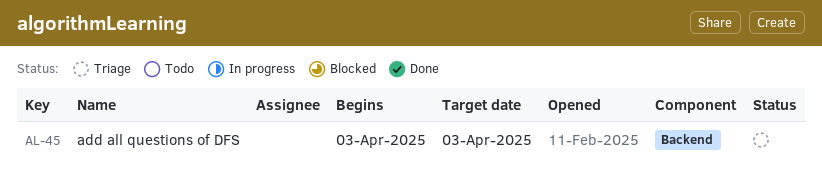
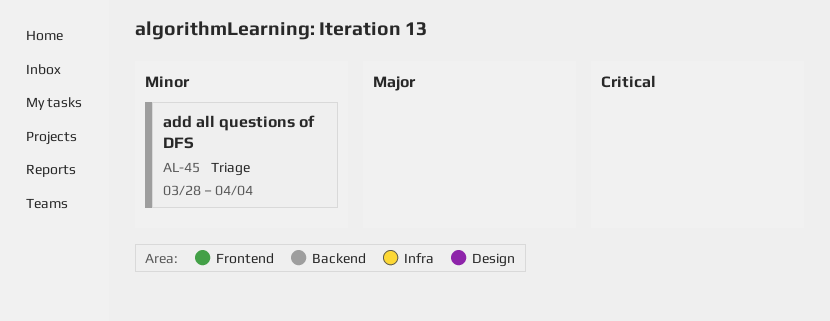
AL-45, start: Apr 3 -> Mar 28
AL-45, due: Apr 3 -> Apr 4

